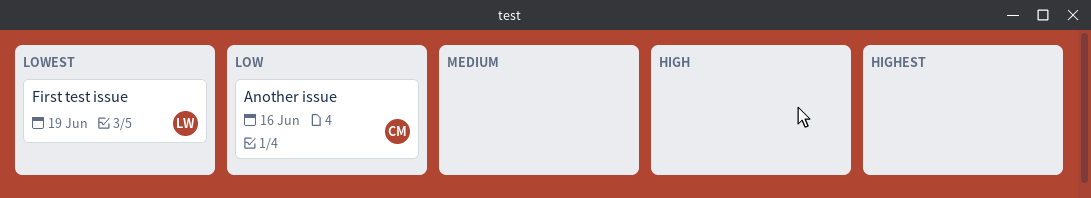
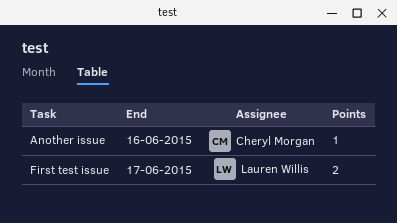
First test issue, due: Jun 19 -> Jun 17

